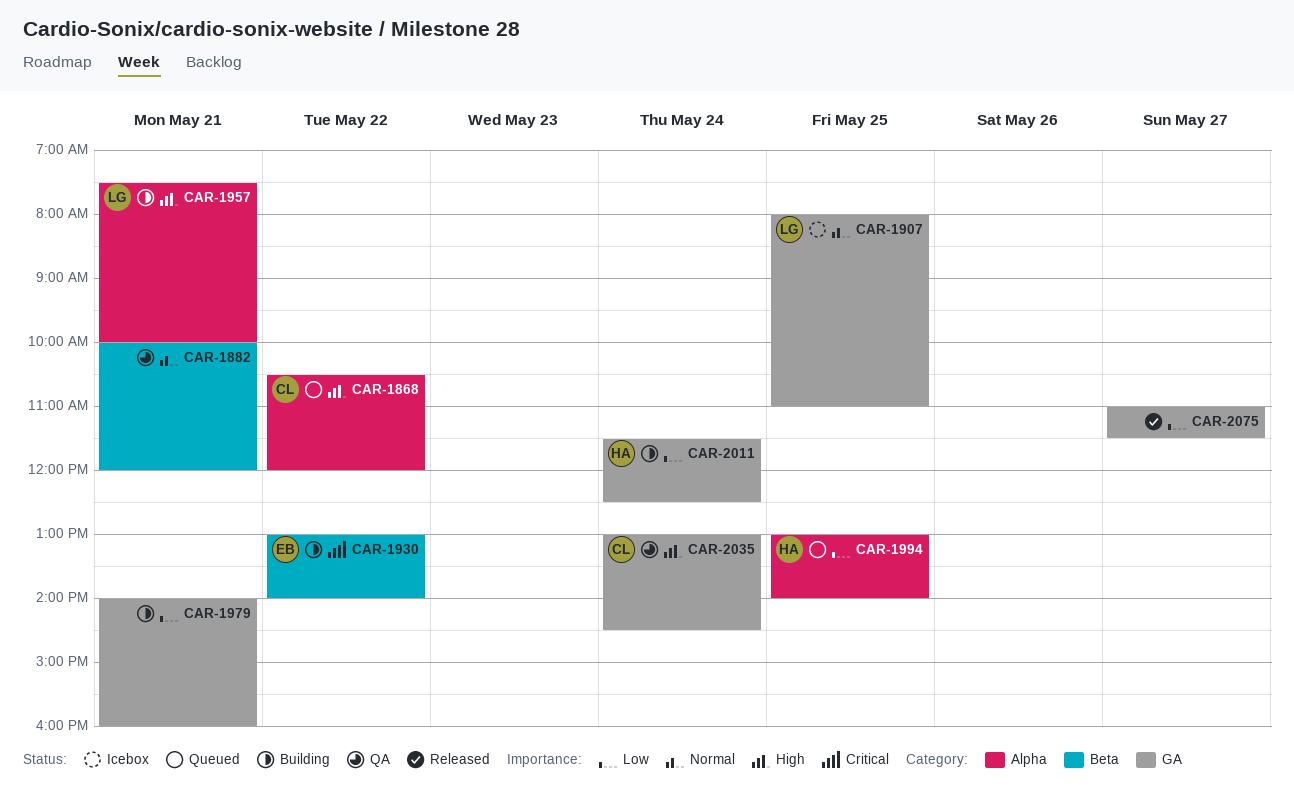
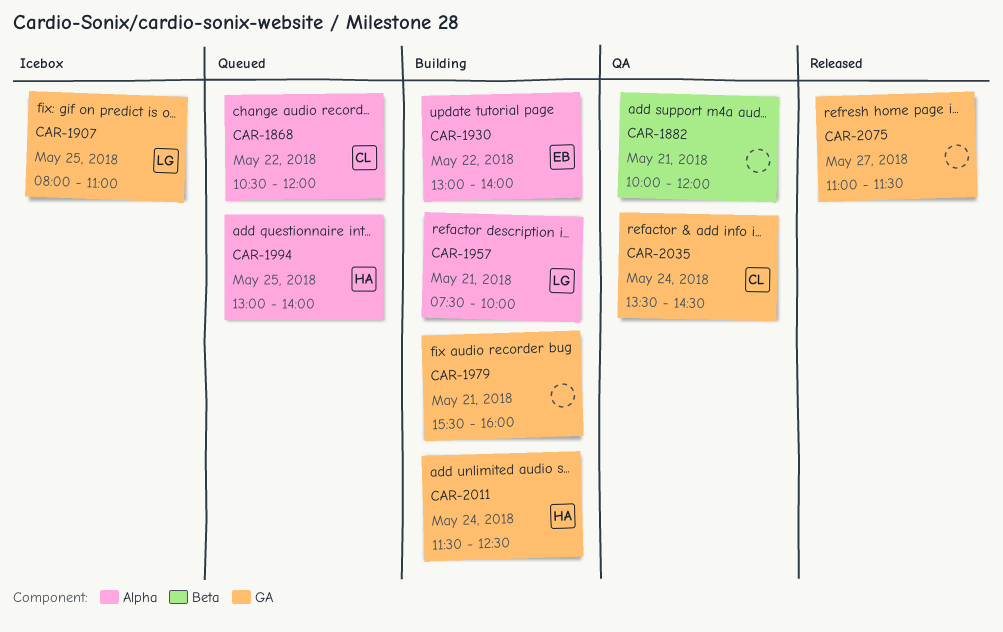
CAR-1930, label: Beta -> Alpha
CAR-1979, begins: 14:00 -> 15:30
CAR-2035, begins: 13:00 -> 13:30

